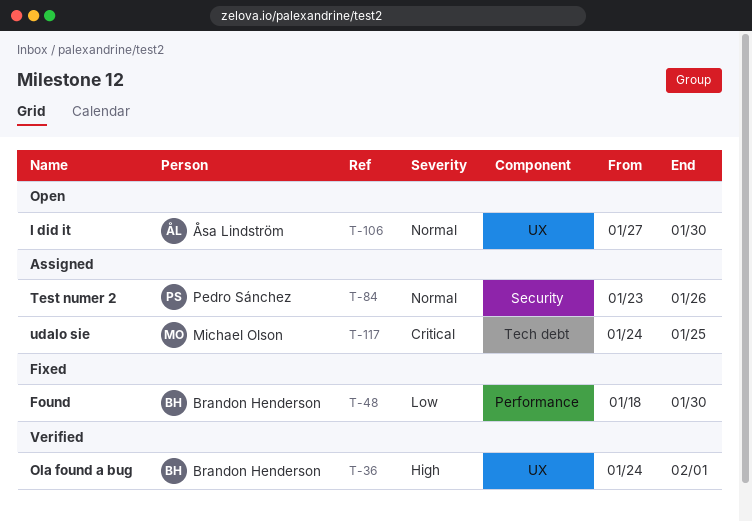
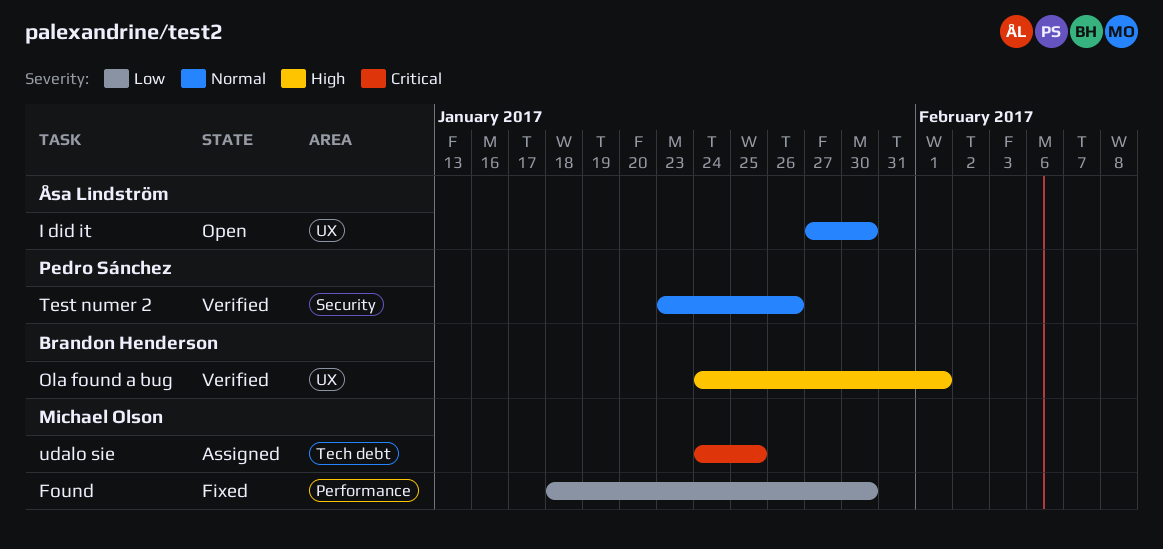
Found, owner: Brandon Henderson -> Michael Olson
Test numer 2, status: Assigned -> Verified

